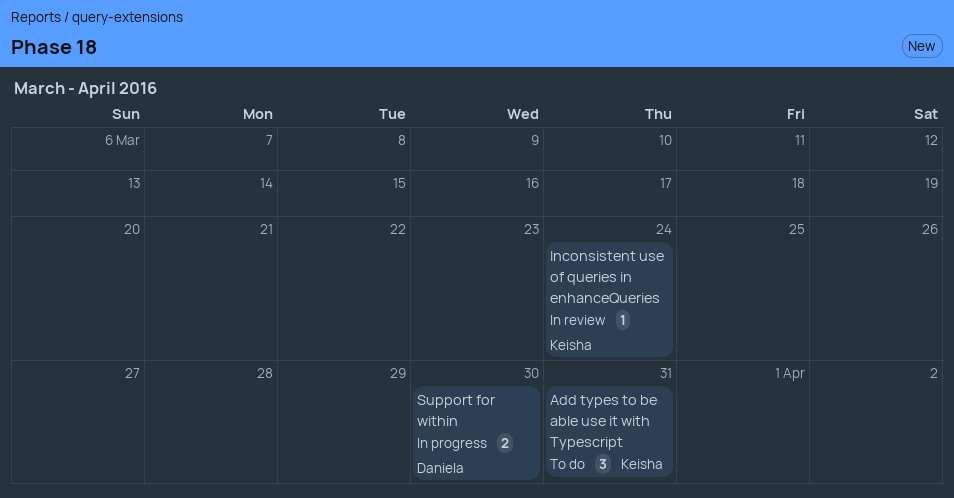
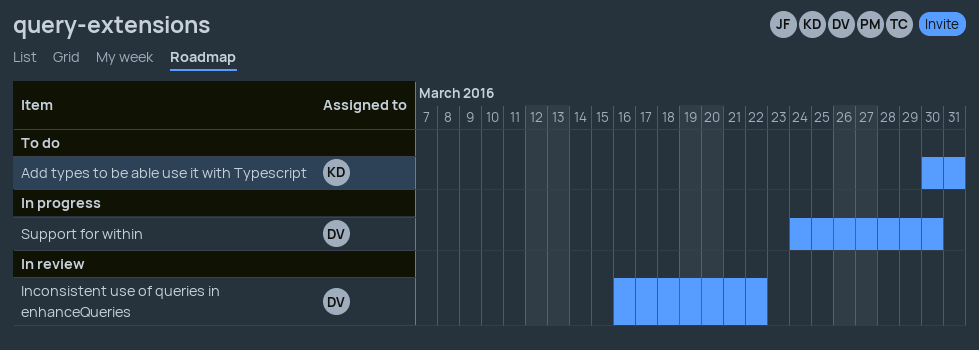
Inconsistent use of queries in enhanceQueries, owner: Keisha -> Daniela
Inconsistent use of queries in enhanceQueries, due: Mar 24 -> Mar 22

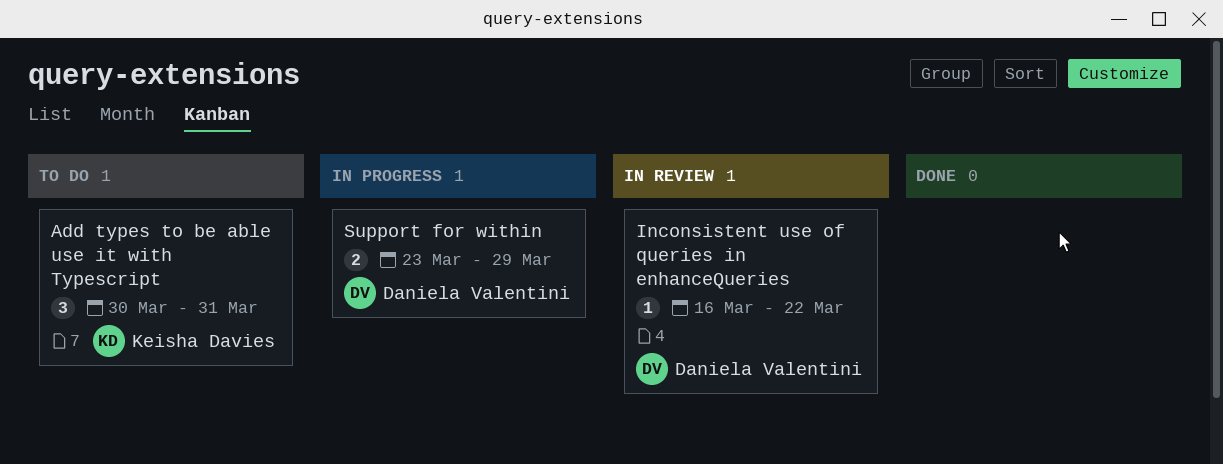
Support for within, start: Mar 24 -> Mar 23
Support for within, due: Mar 30 -> Mar 29

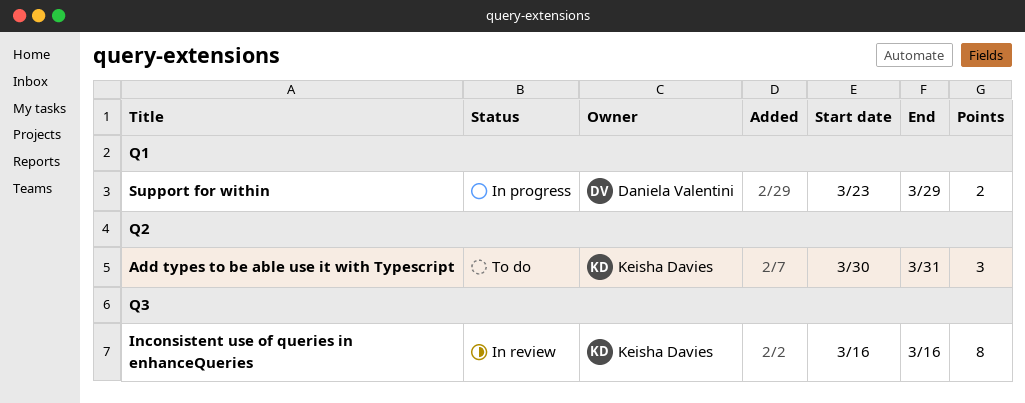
Inconsistent use of queries in enhanceQueries, owner: Daniela Valentini -> Keisha Davies
Inconsistent use of queries in enhanceQueries, estimate: 1 -> 8
Inconsistent use of queries in enhanceQueries, due: Mar 22 -> Mar 16

